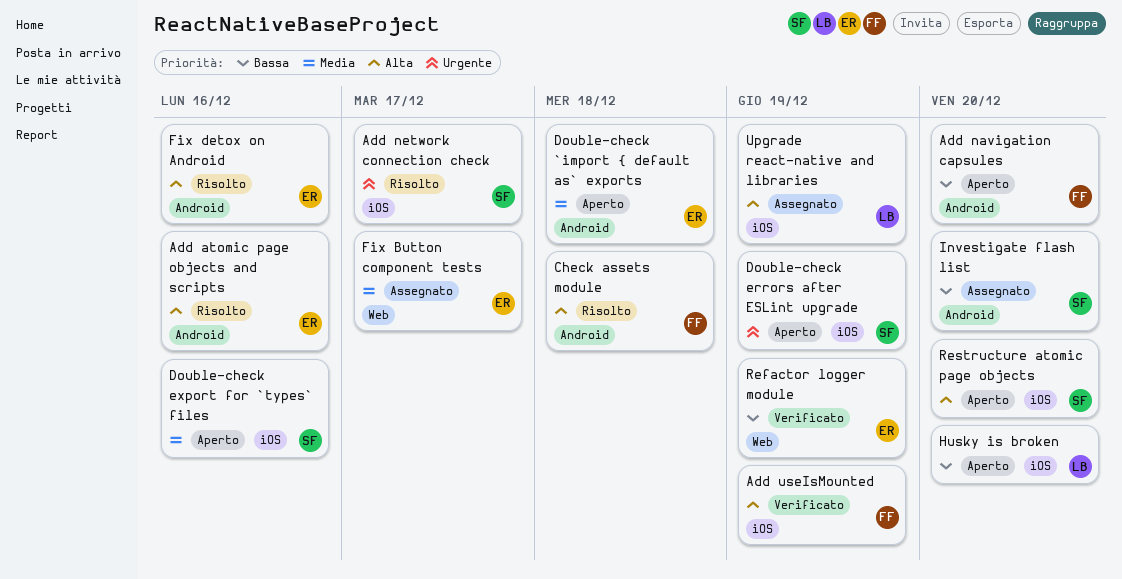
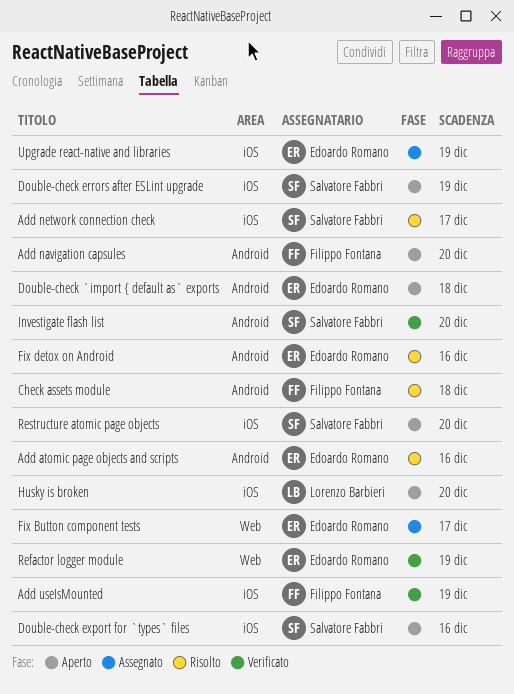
Investigate flash list, status: Assegnato -> Verificato
Upgrade react-native and libraries, owner: Lorenzo Barbieri -> Edoardo Romano

